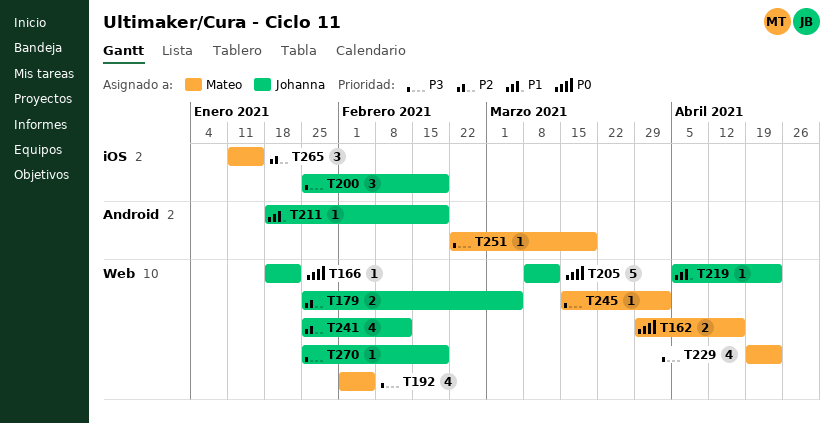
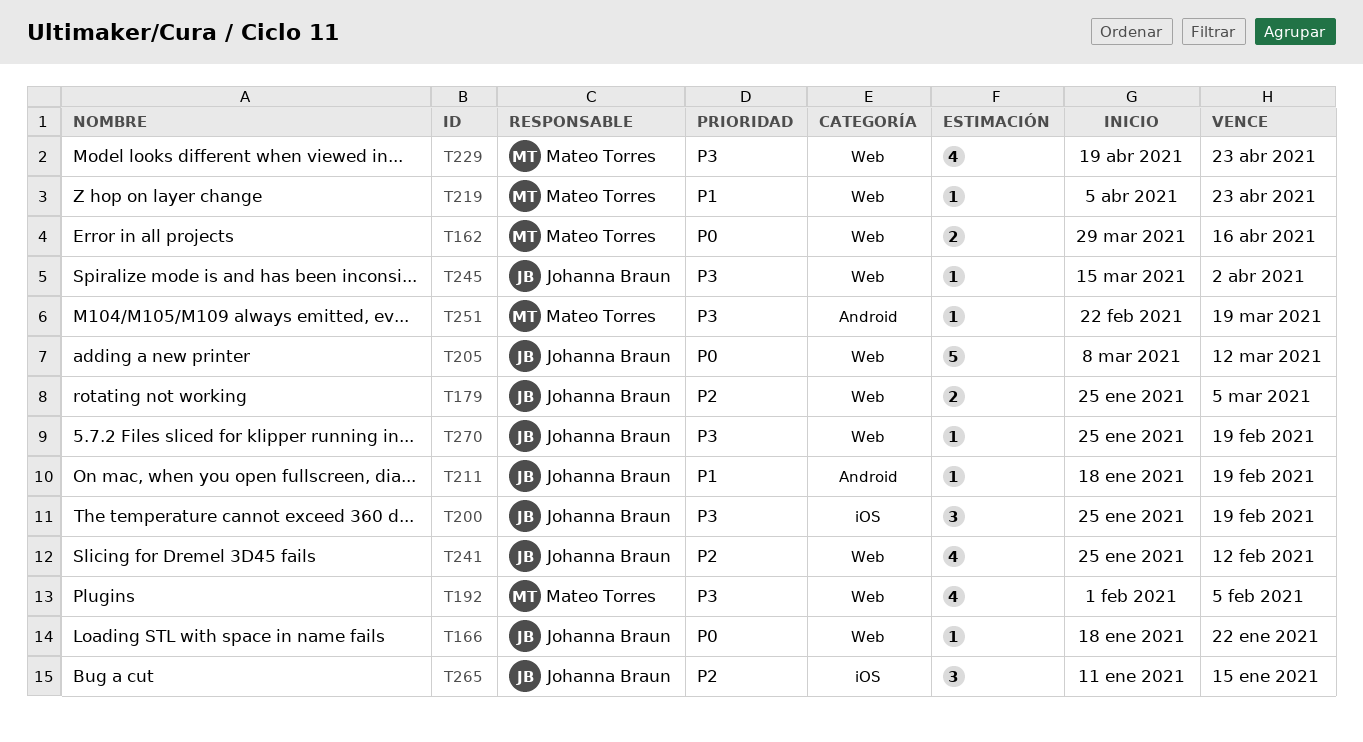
T219, owner: Johanna Braun -> Mateo Torres
T245, owner: Mateo Torres -> Johanna Braun
T265, owner: Mateo Torres -> Johanna Braun

